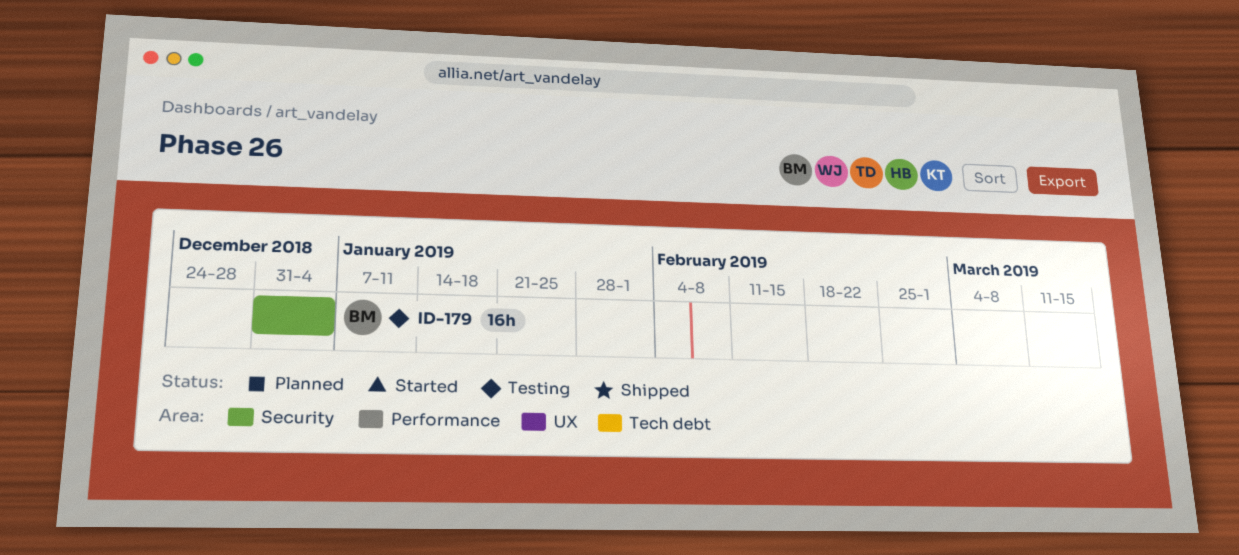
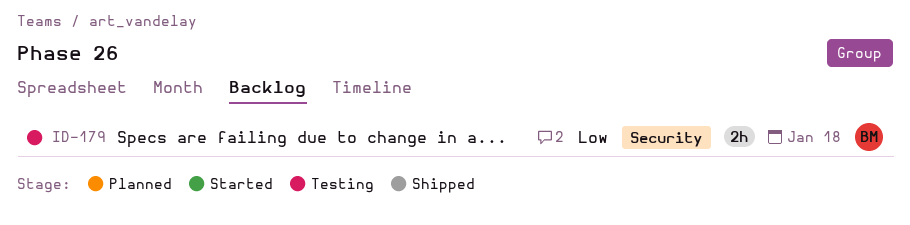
ID-179, estimate: 16h -> 2h
ID-179, due: Jan 4 -> Jan 18

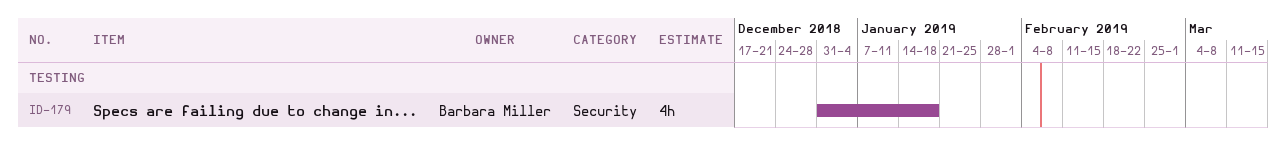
ID-179, estimate: 2h -> 4h

